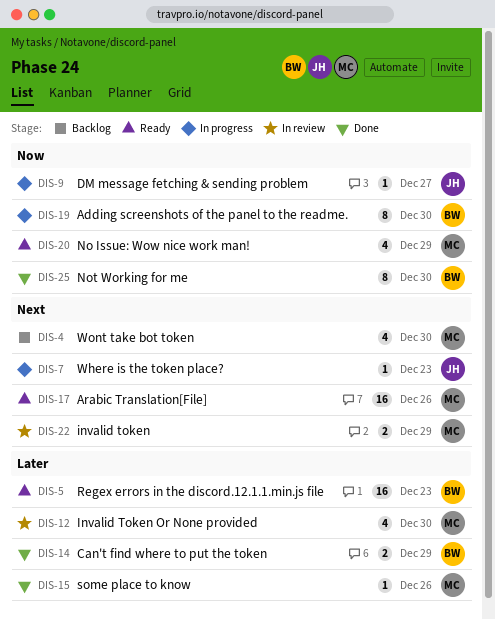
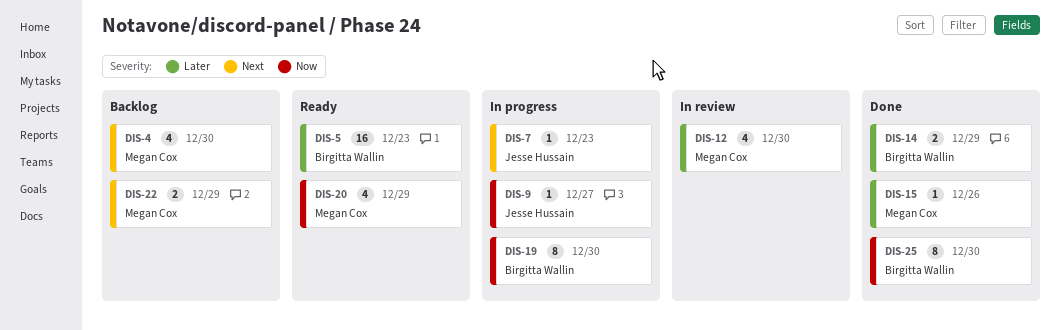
DIS-17: present -> none
DIS-22, status: In review -> Backlog

